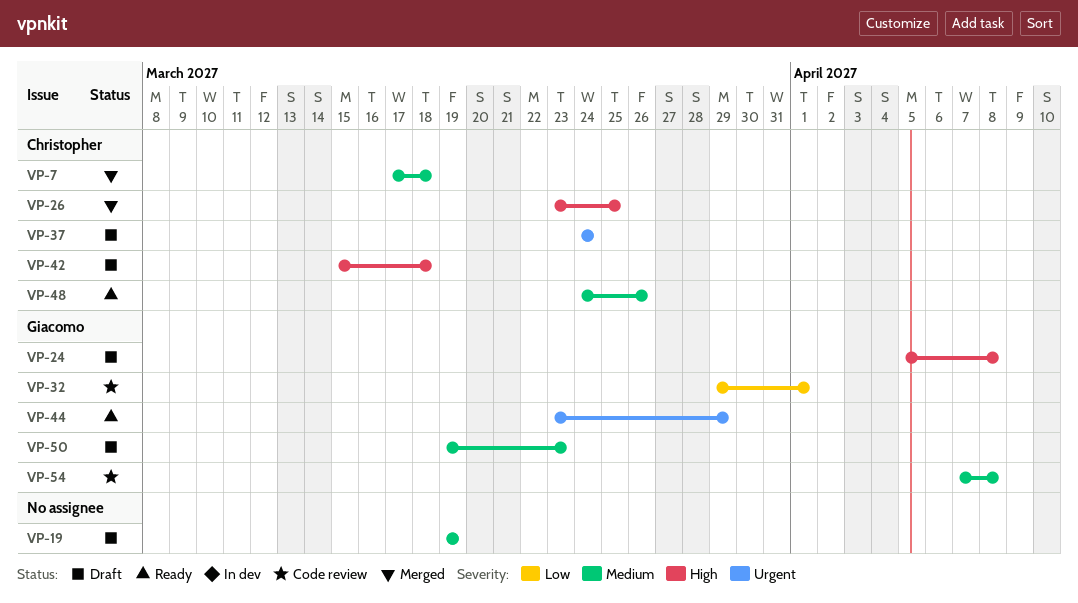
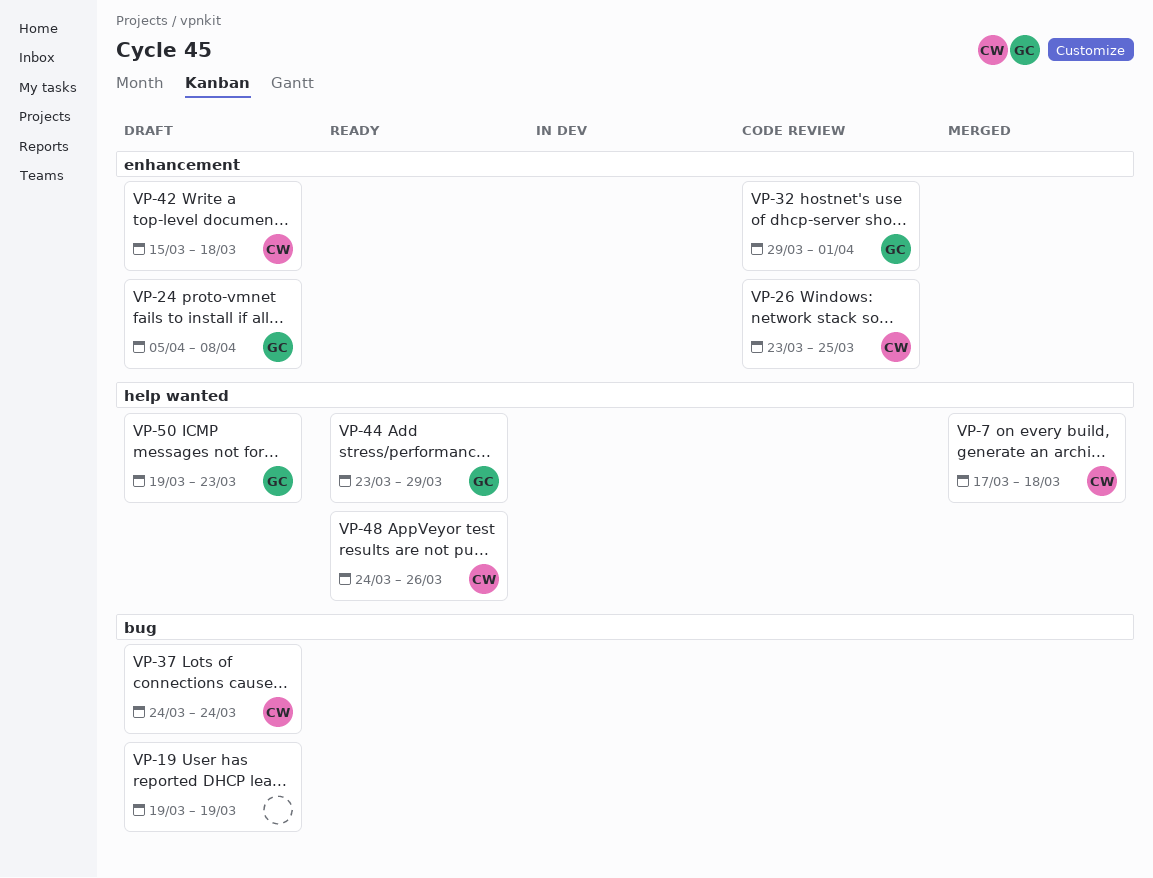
VP-26, status: Merged -> Code review
VP-54: present -> none

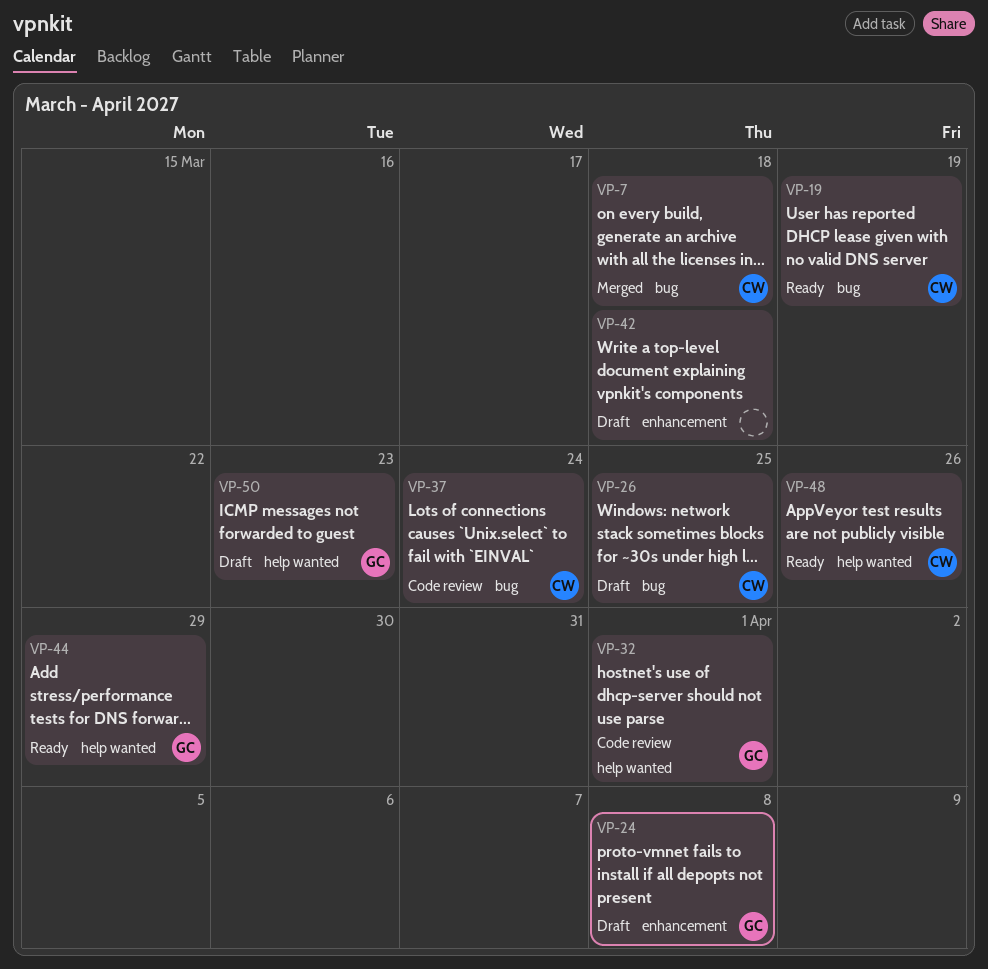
VP-7, label: help wanted -> bug
VP-19, status: Draft -> Ready
VP-19, owner: none -> CW
VP-26, status: Code review -> Draft
VP-26, label: enhancement -> bug
VP-32, label: enhancement -> help wanted
VP-37, status: Draft -> Code review
VP-42, owner: CW -> none

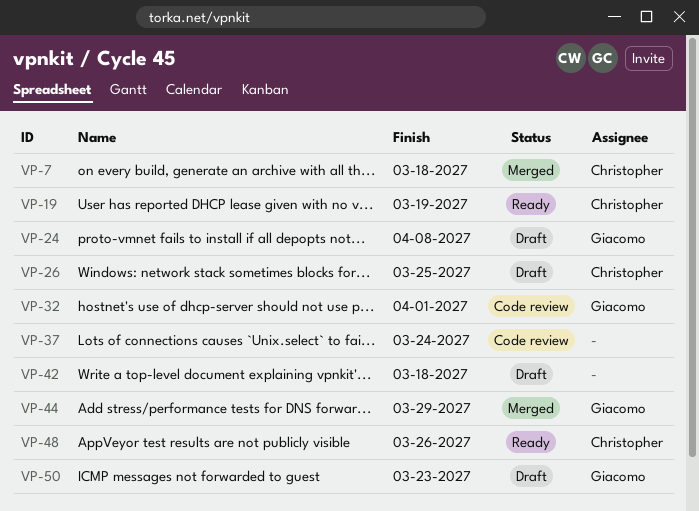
VP-37, owner: Christopher -> none
VP-44, status: Ready -> Merged

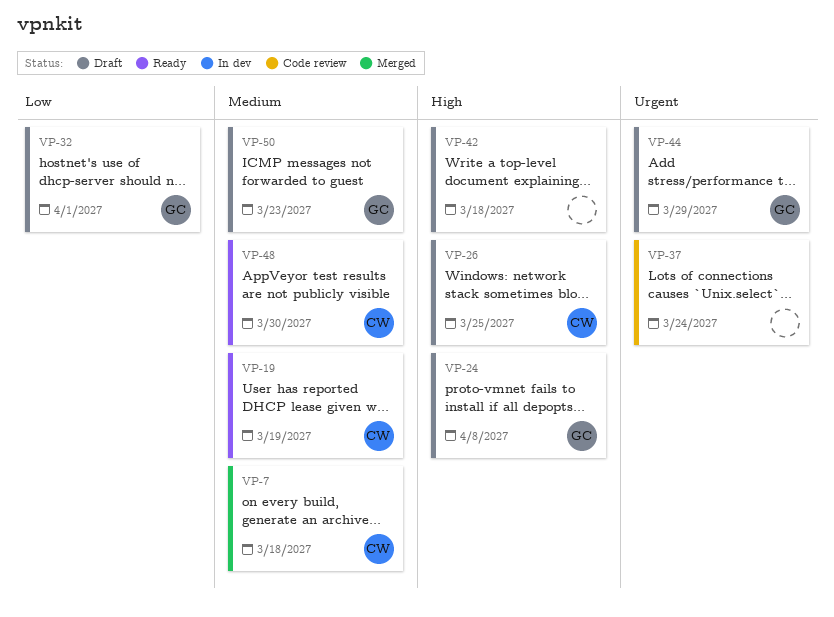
VP-32, status: Code review -> Draft
VP-44, status: Merged -> Draft
VP-48, due: Mar 26 -> Mar 30

